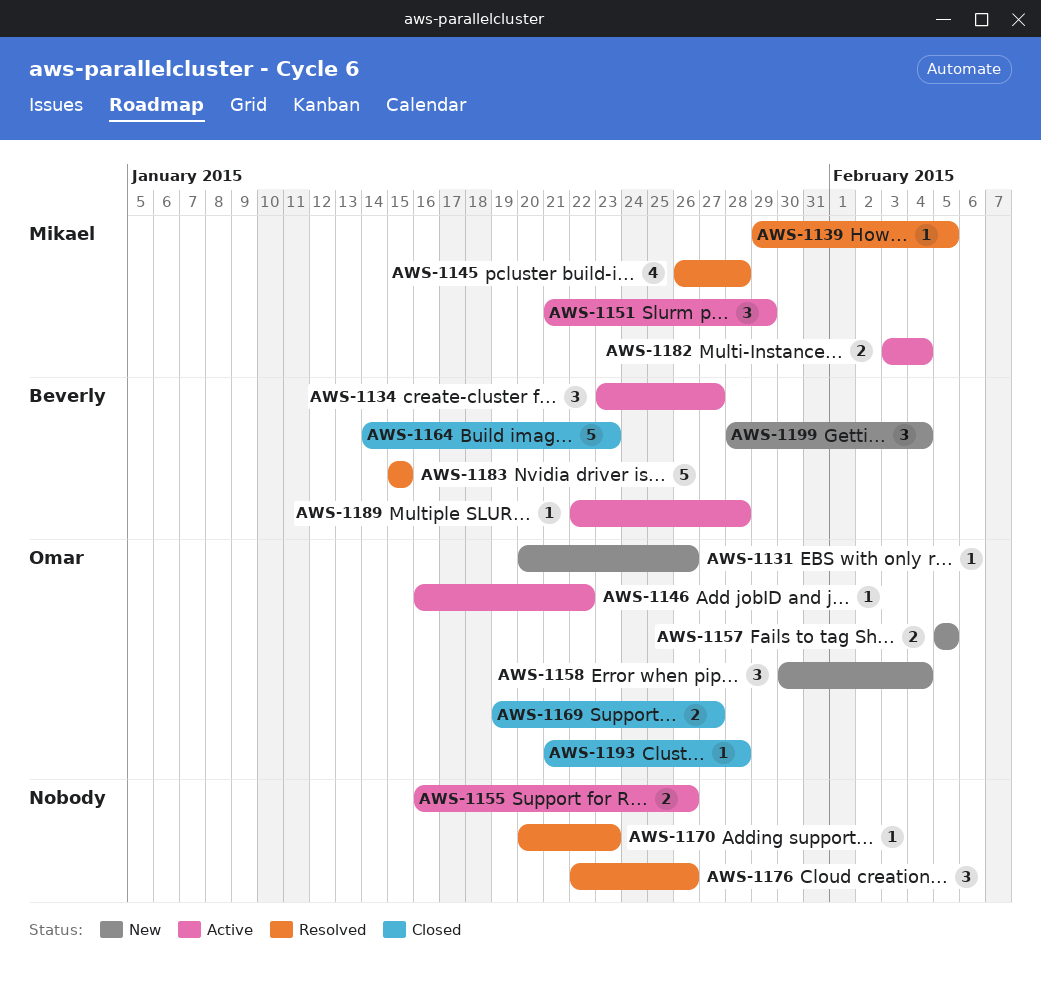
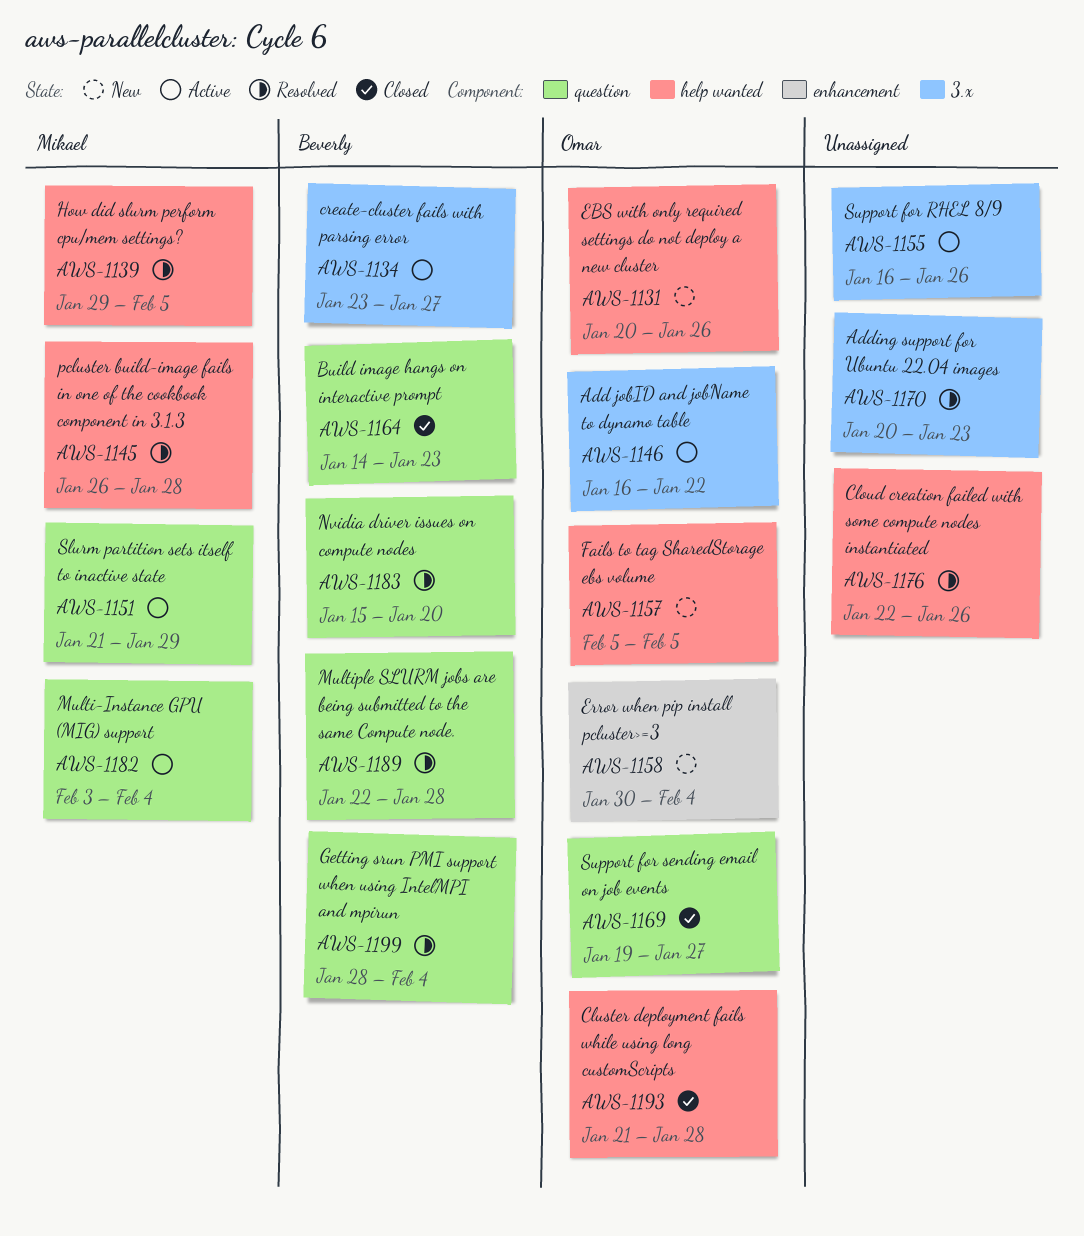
AWS-1183, due: Jan 15 -> Jan 20
AWS-1189, status: Active -> Resolved
AWS-1199, status: New -> Resolved

